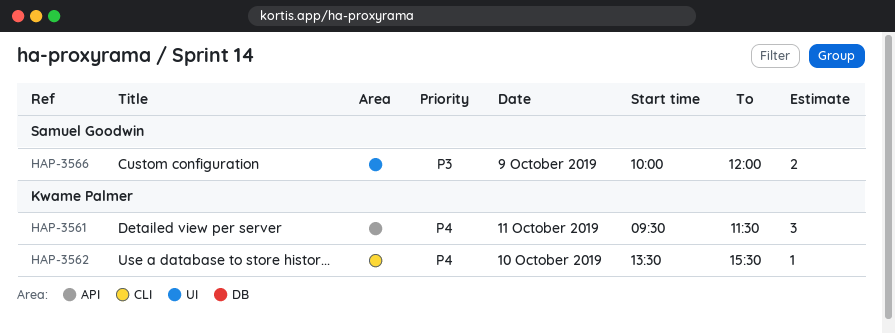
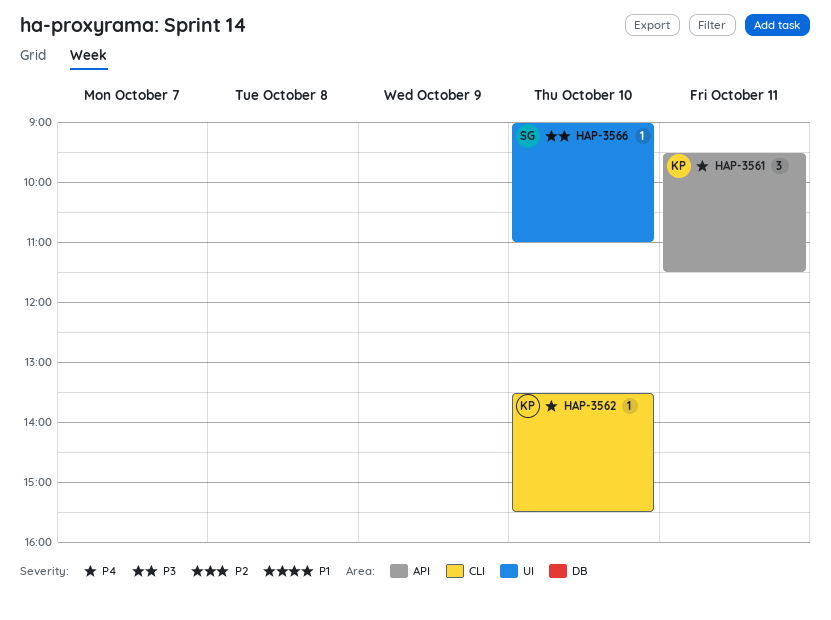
HAP-3566, estimate: 2 -> 1
HAP-3566, day: Oct 9 -> Oct 10
HAP-3566, begins: 10:00 -> 09:00
HAP-3566, ends: 12:00 -> 11:00

